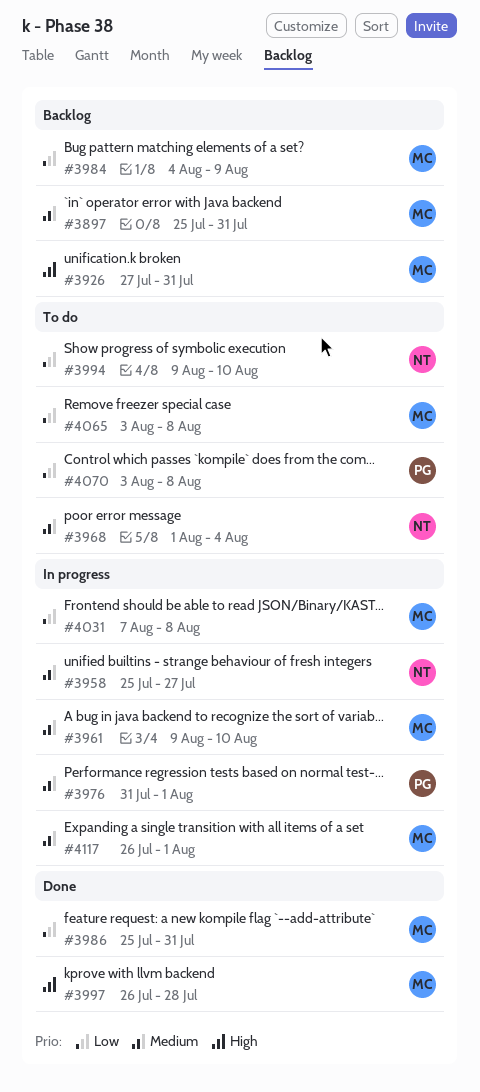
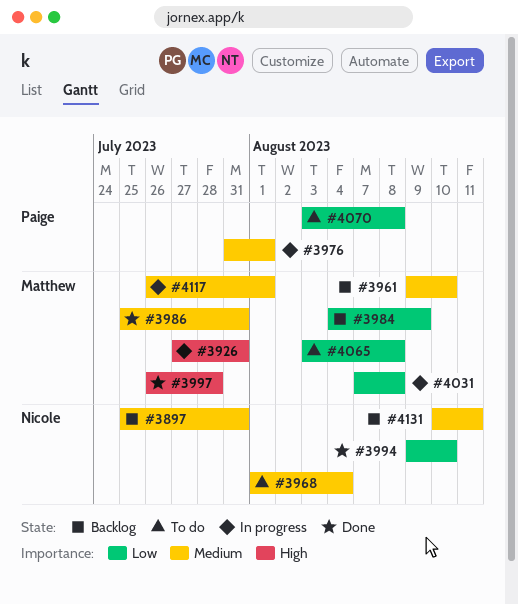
#3897, owner: Matthew -> Nicole
#3926, status: Backlog -> In progress
#3958: present -> none
#3961, status: In progress -> Backlog
#3986, priority: Low -> Medium
#3994, status: To do -> Done
#4131: none -> present

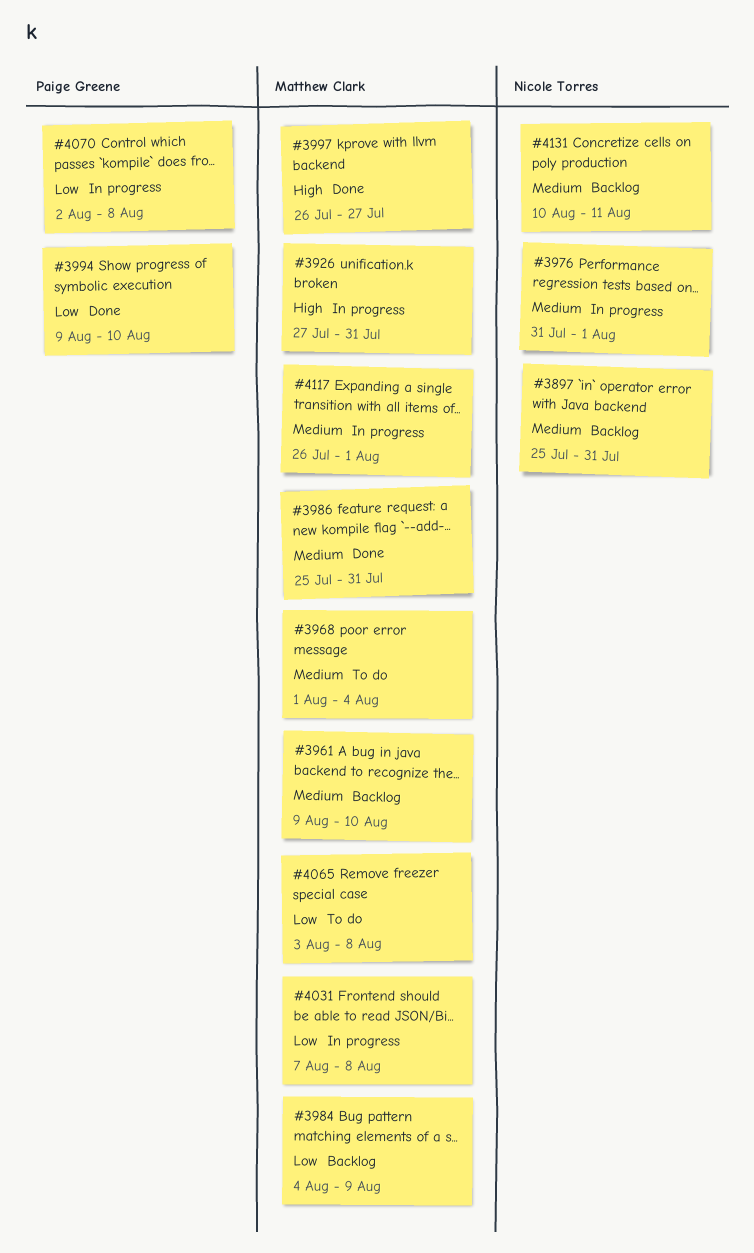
#3968, owner: Nicole Torres -> Matthew Clark
#3976, owner: Paige Greene -> Nicole Torres
#3994, owner: Nicole Torres -> Paige Greene
#3997, due: Jul 28 -> Jul 27
#4070, status: To do -> In progress
#4070, start: Aug 3 -> Aug 2

